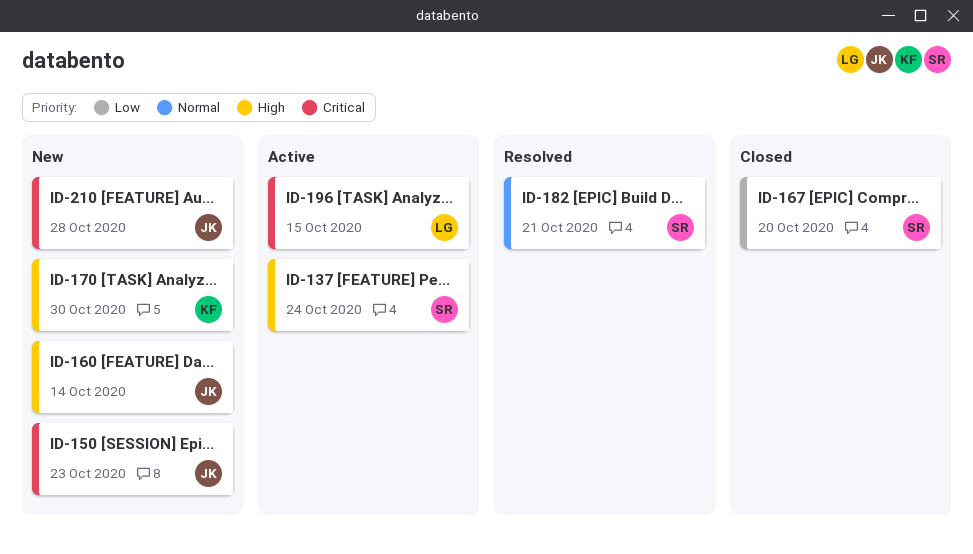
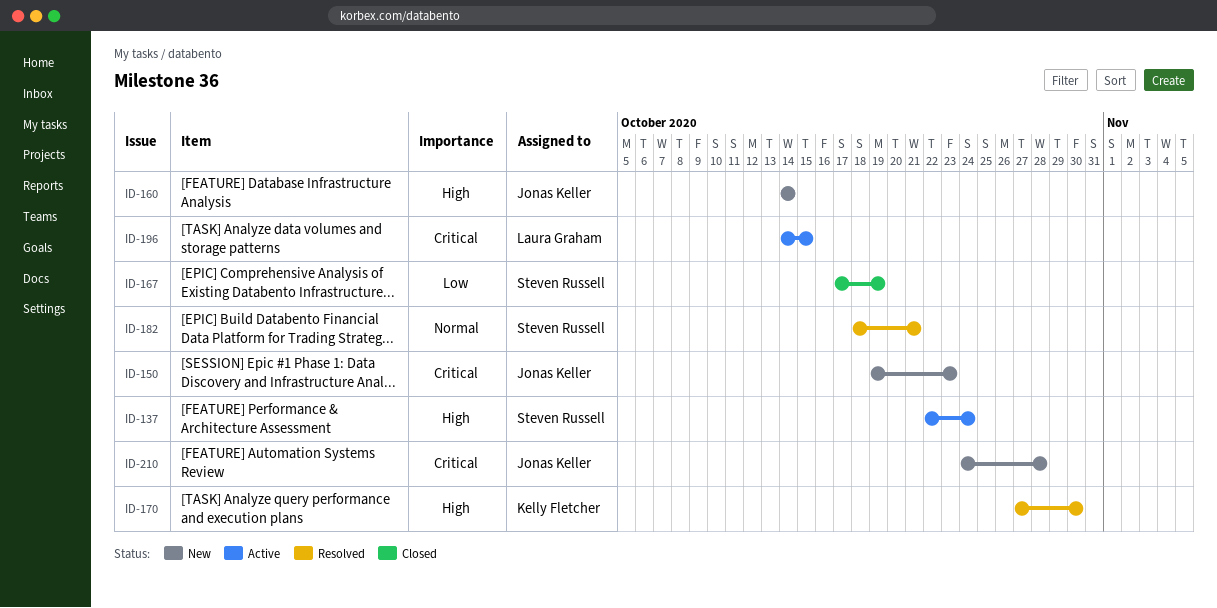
ID-167, due: Oct 20 -> Oct 19
ID-170, status: New -> Resolved

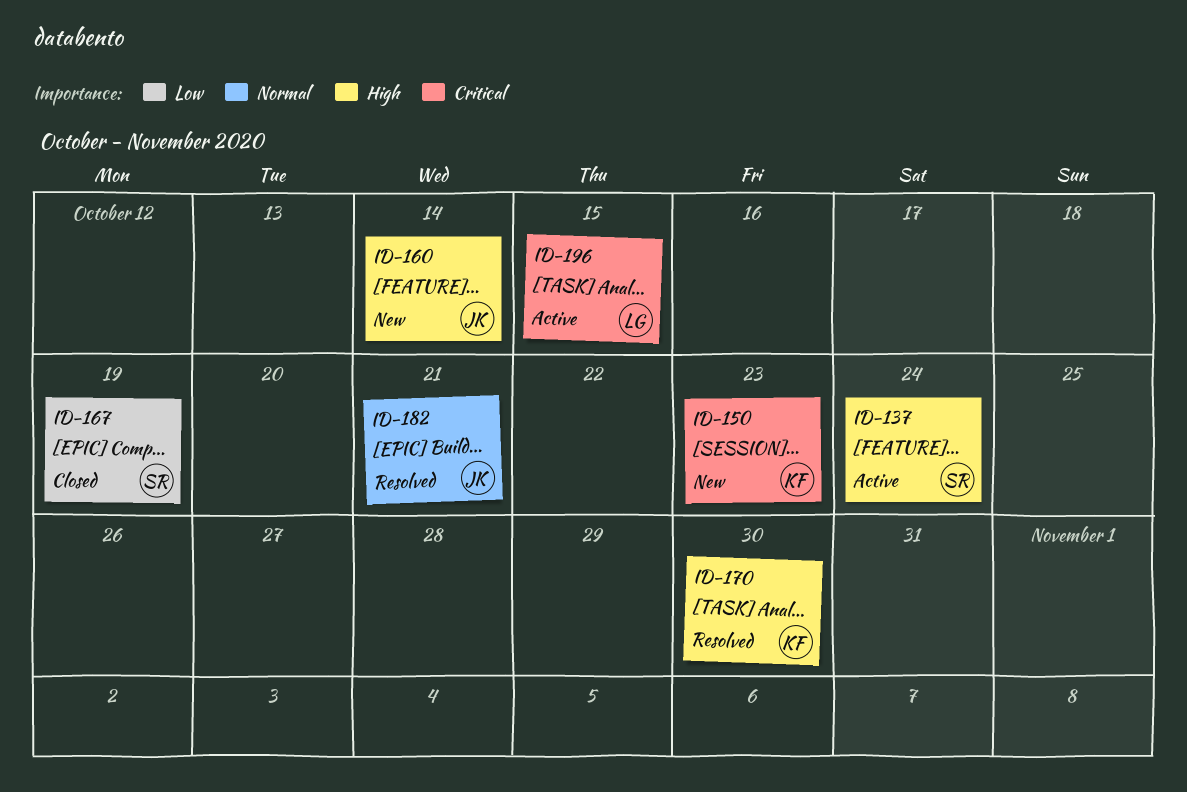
ID-150, owner: Jonas Keller -> Kelly Fletcher
ID-182, owner: Steven Russell -> Jonas Keller
ID-210: present -> none

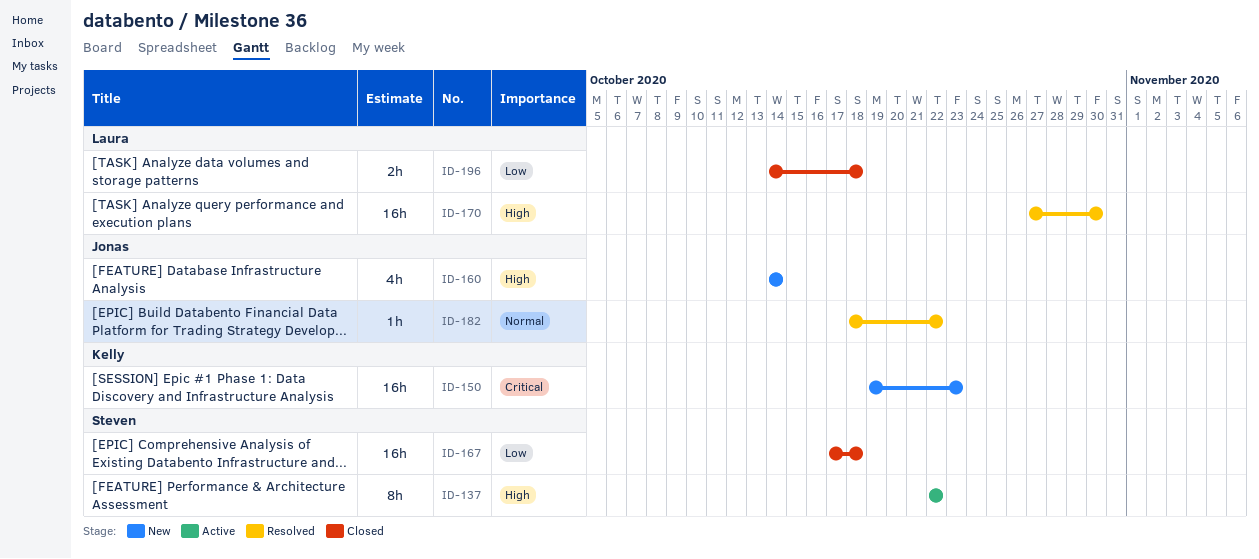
ID-137, due: Oct 24 -> Oct 22
ID-167, due: Oct 19 -> Oct 18
ID-170, owner: Kelly -> Laura
ID-182, due: Oct 21 -> Oct 22
ID-196, status: Active -> Closed
ID-196, priority: Critical -> Low
ID-196, due: Oct 15 -> Oct 18

